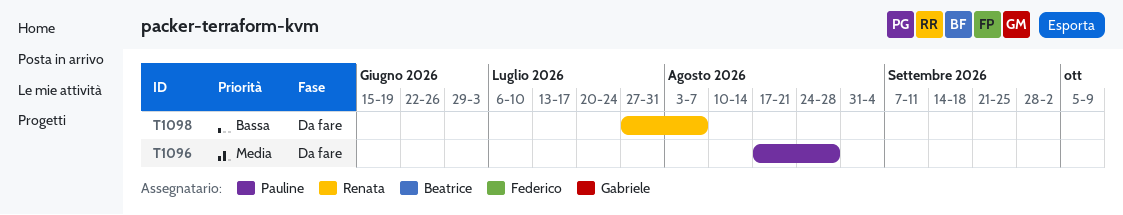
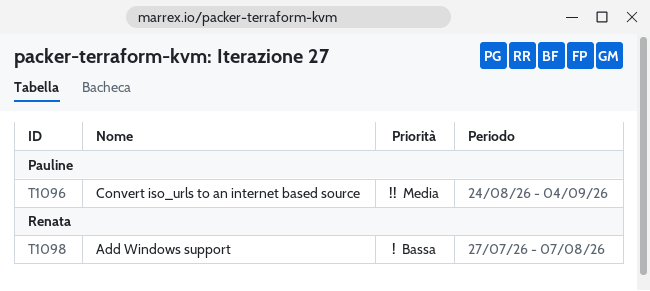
T1096, start: Aug 17 -> Aug 24
T1096, due: Aug 28 -> Sep 4

